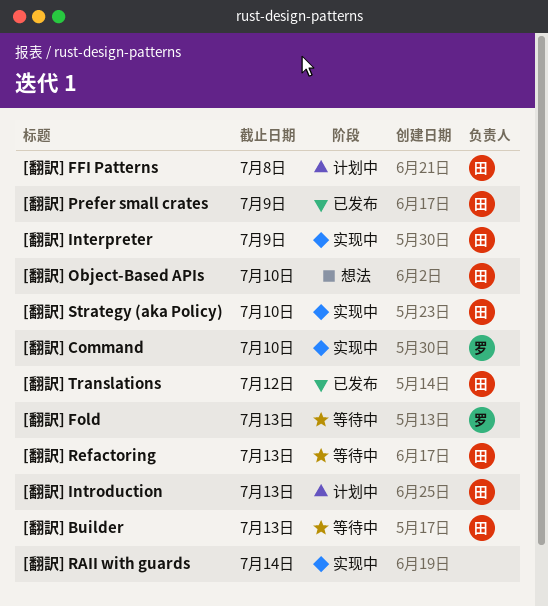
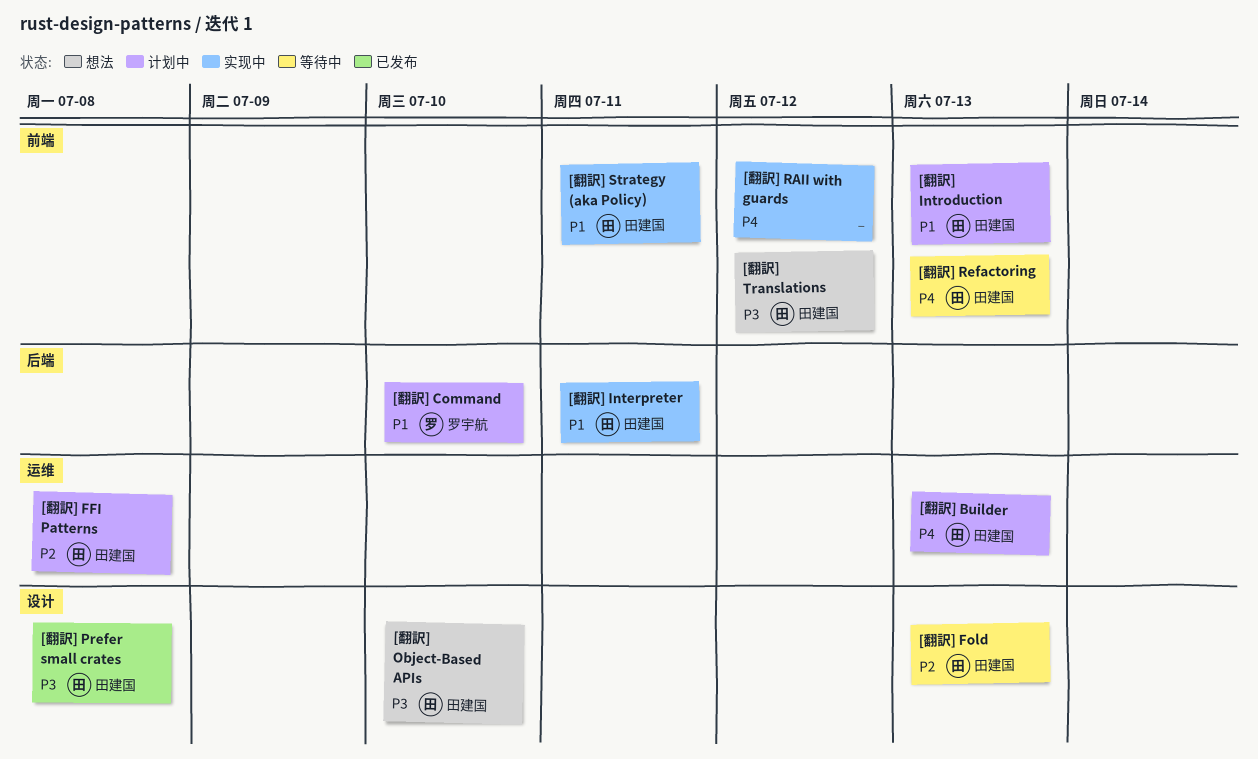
[翻訳] Builder, status: 等待中 -> 计划中
[翻訳] Command, status: 实现中 -> 计划中
[翻訳] Fold, owner: 罗宇航 -> 田建国
[翻訳] Interpreter, due: Jul 9 -> Jul 11
[翻訳] Prefer small crates, due: Jul 9 -> Jul 8
[翻訳] RAII with guards, due: Jul 14 -> Jul 12
[翻訳] Strategy (aka Policy), due: Jul 10 -> Jul 11
[翻訳] Translations, status: 已发布 -> 想法

